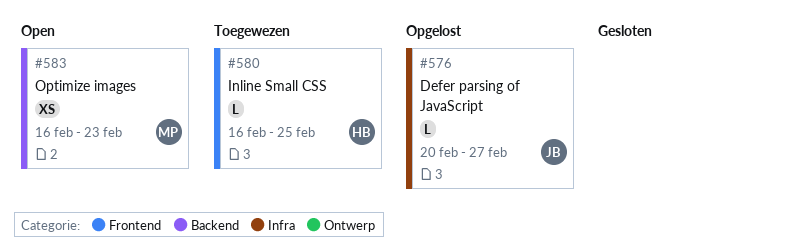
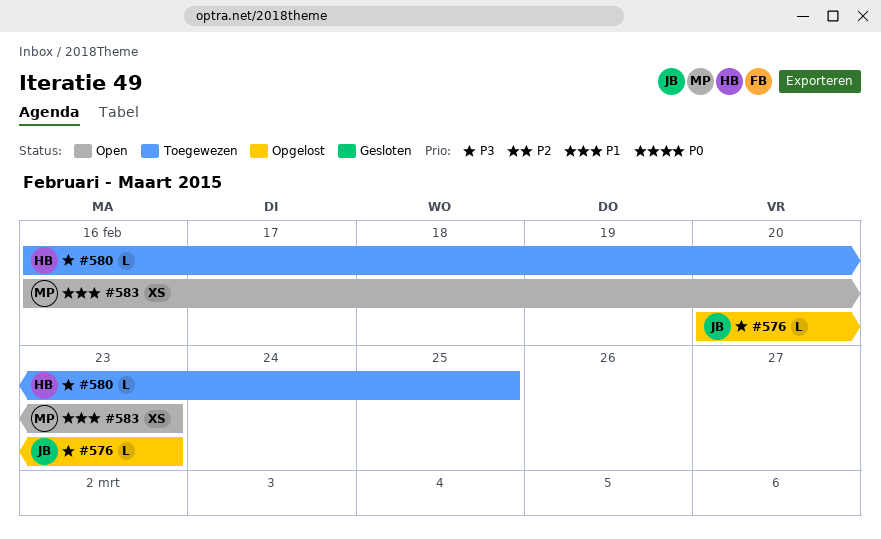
#576, due: Feb 27 -> Feb 23

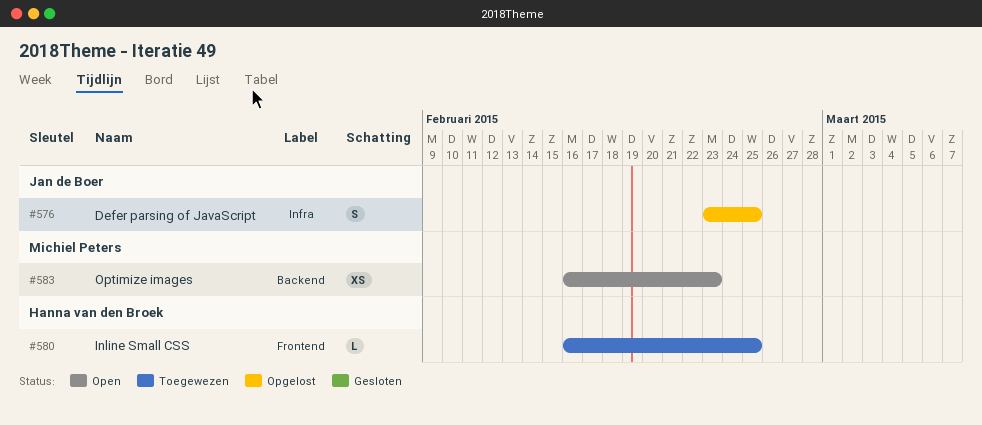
#576, estimate: L -> S
#576, start: Feb 20 -> Feb 23
#576, due: Feb 23 -> Feb 25

